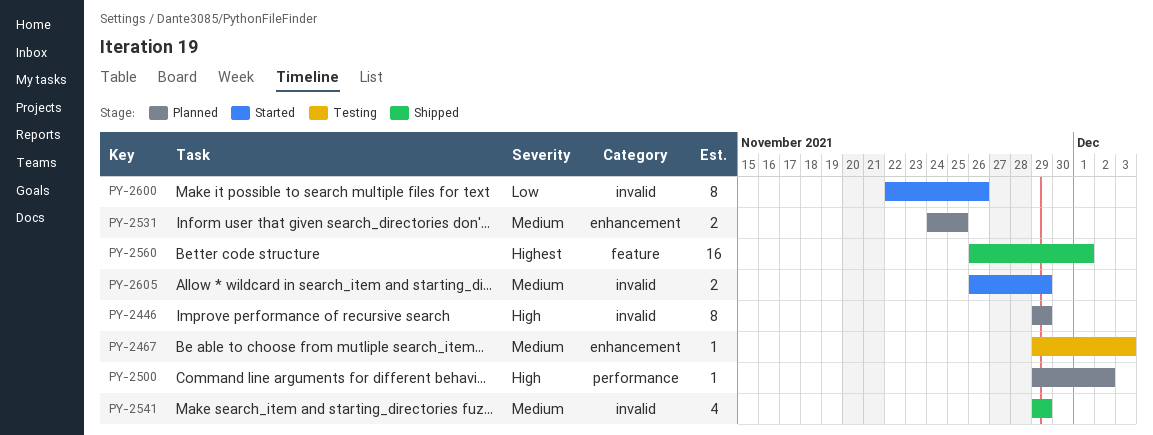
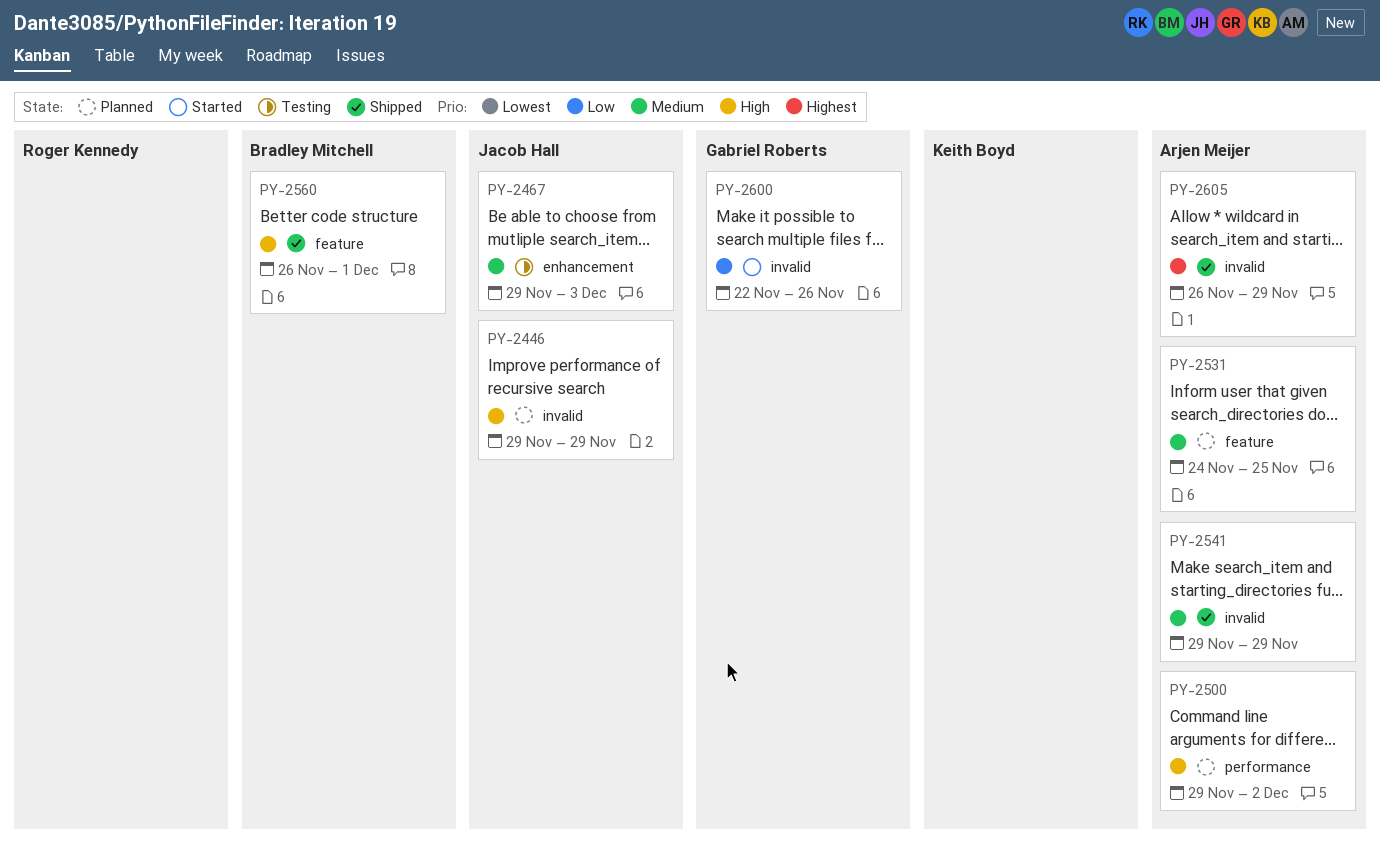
PY-2531, label: enhancement -> feature
PY-2560, priority: Highest -> High
PY-2605, status: Started -> Shipped
PY-2605, priority: Medium -> Highest

